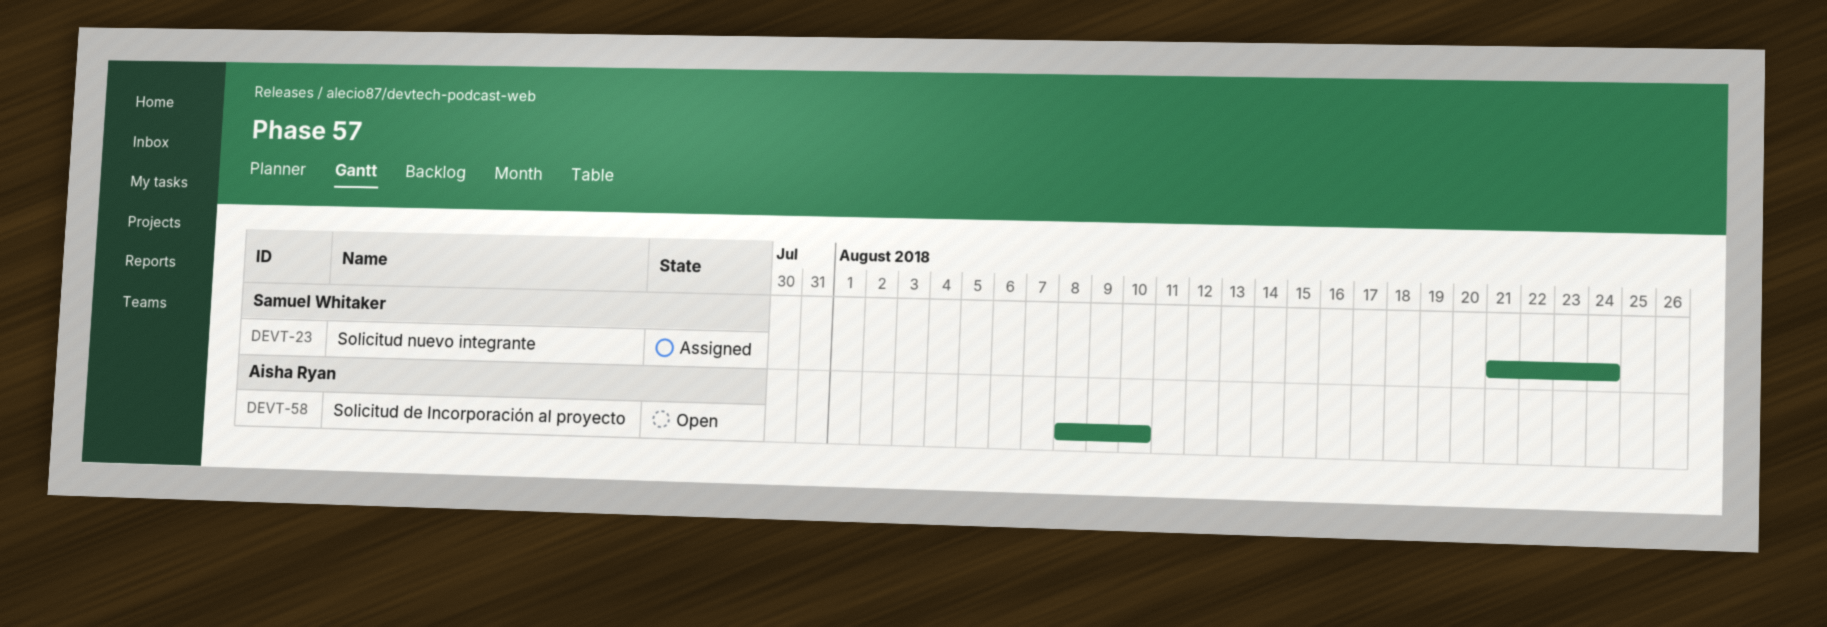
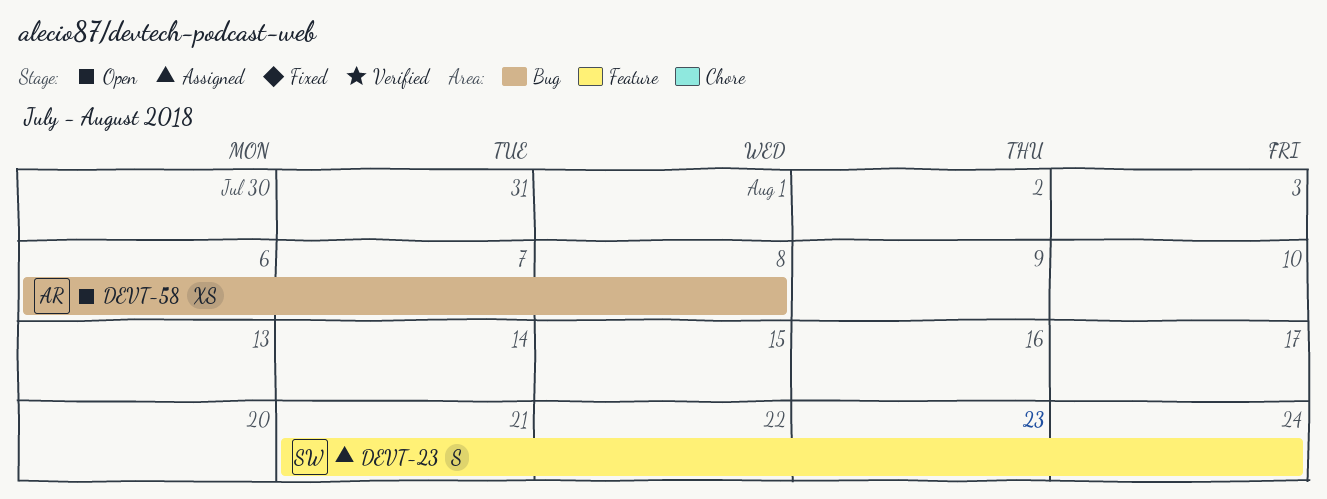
DEVT-58, start: Aug 8 -> Aug 6
DEVT-58, due: Aug 10 -> Aug 8

